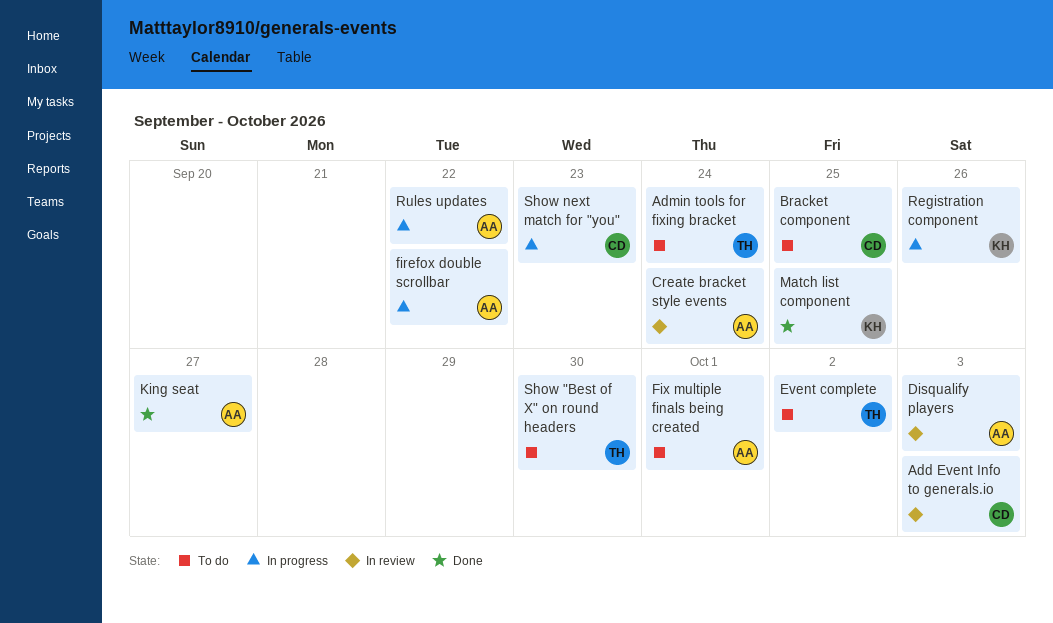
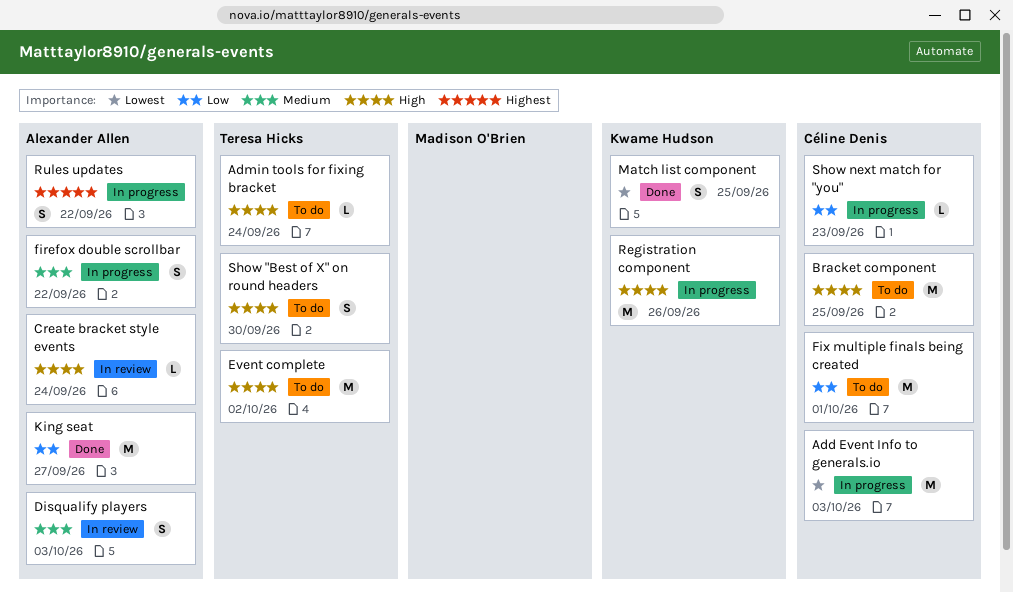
Add Event Info to generals.io, status: In review -> In progress
Fix multiple finals being created, owner: Alexander Allen -> Céline Denis

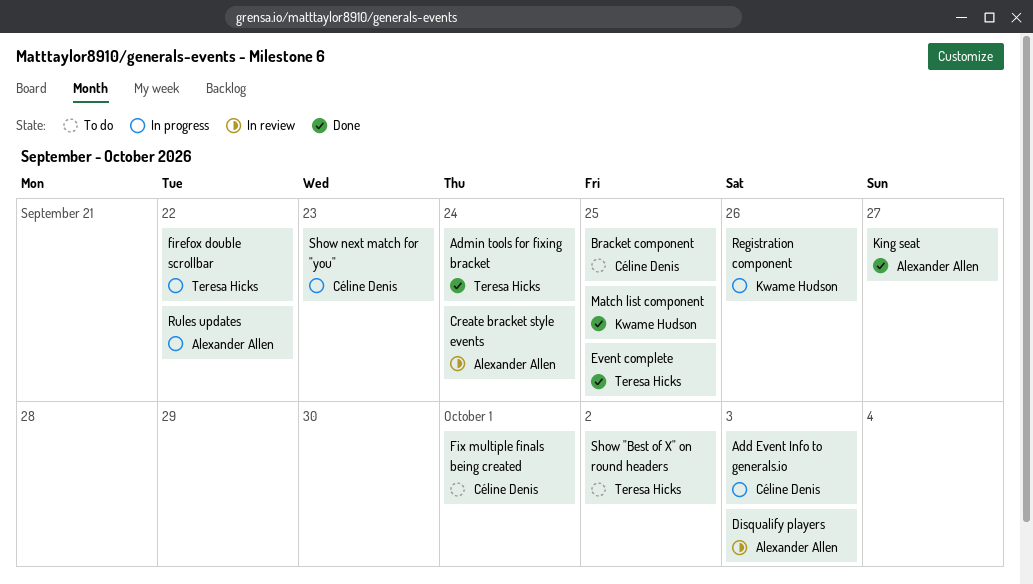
Admin tools for fixing bracket, status: To do -> Done
Event complete, status: To do -> Done
Event complete, due: Oct 2 -> Sep 25
firefox double scrollbar, owner: Alexander Allen -> Teresa Hicks
Show "Best of X" on round headers, due: Sep 30 -> Oct 2

